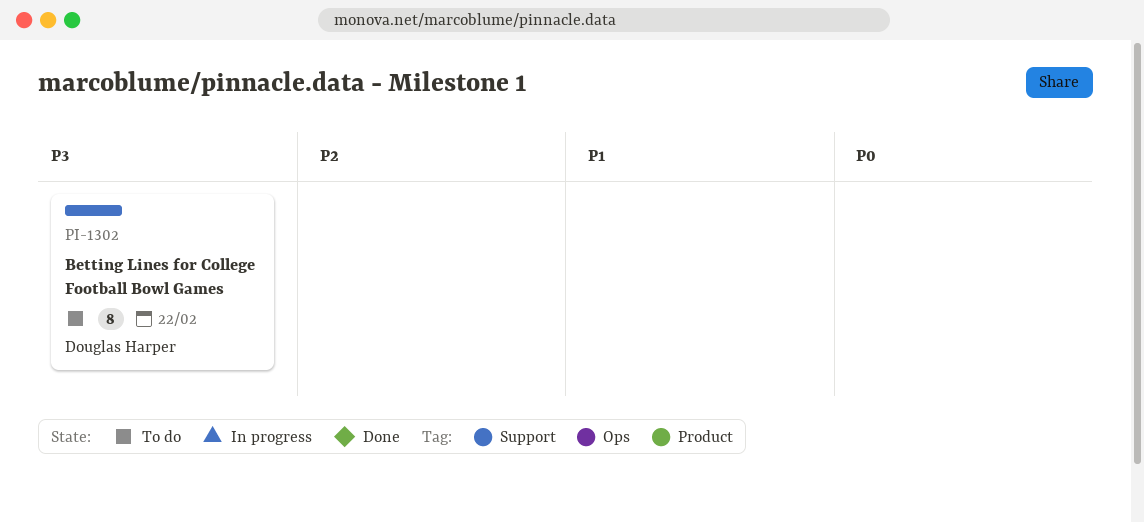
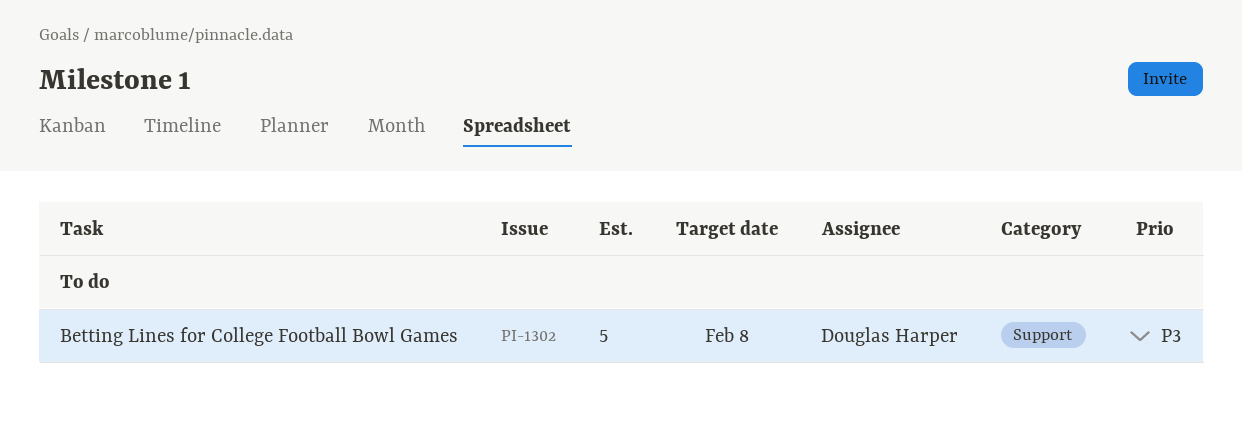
PI-1302, estimate: 8 -> 5
PI-1302, due: Feb 22 -> Feb 8

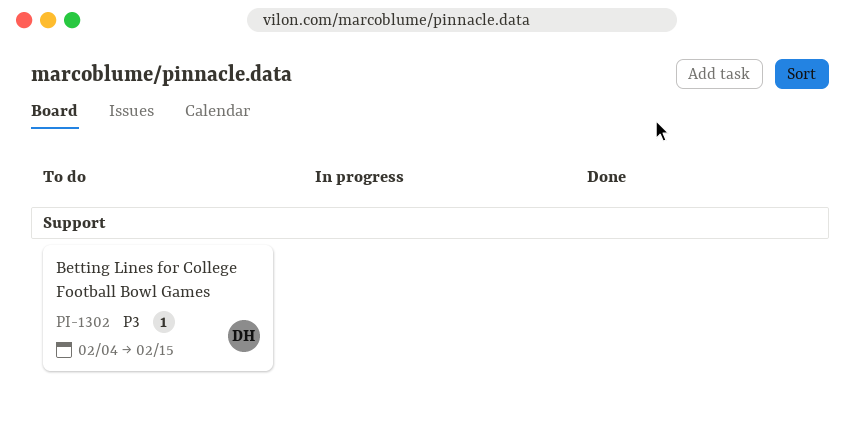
PI-1302, estimate: 5 -> 1
PI-1302, due: Feb 8 -> Feb 15

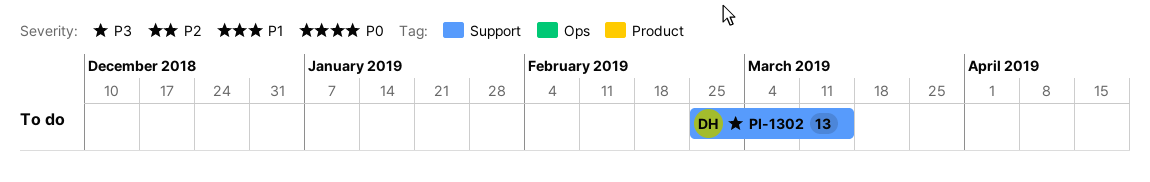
PI-1302, estimate: 1 -> 13
PI-1302, start: Feb 4 -> Feb 25
PI-1302, due: Feb 15 -> Mar 15

